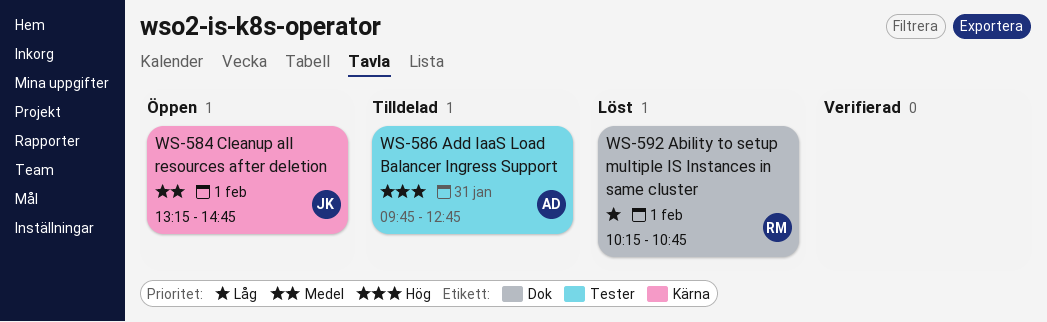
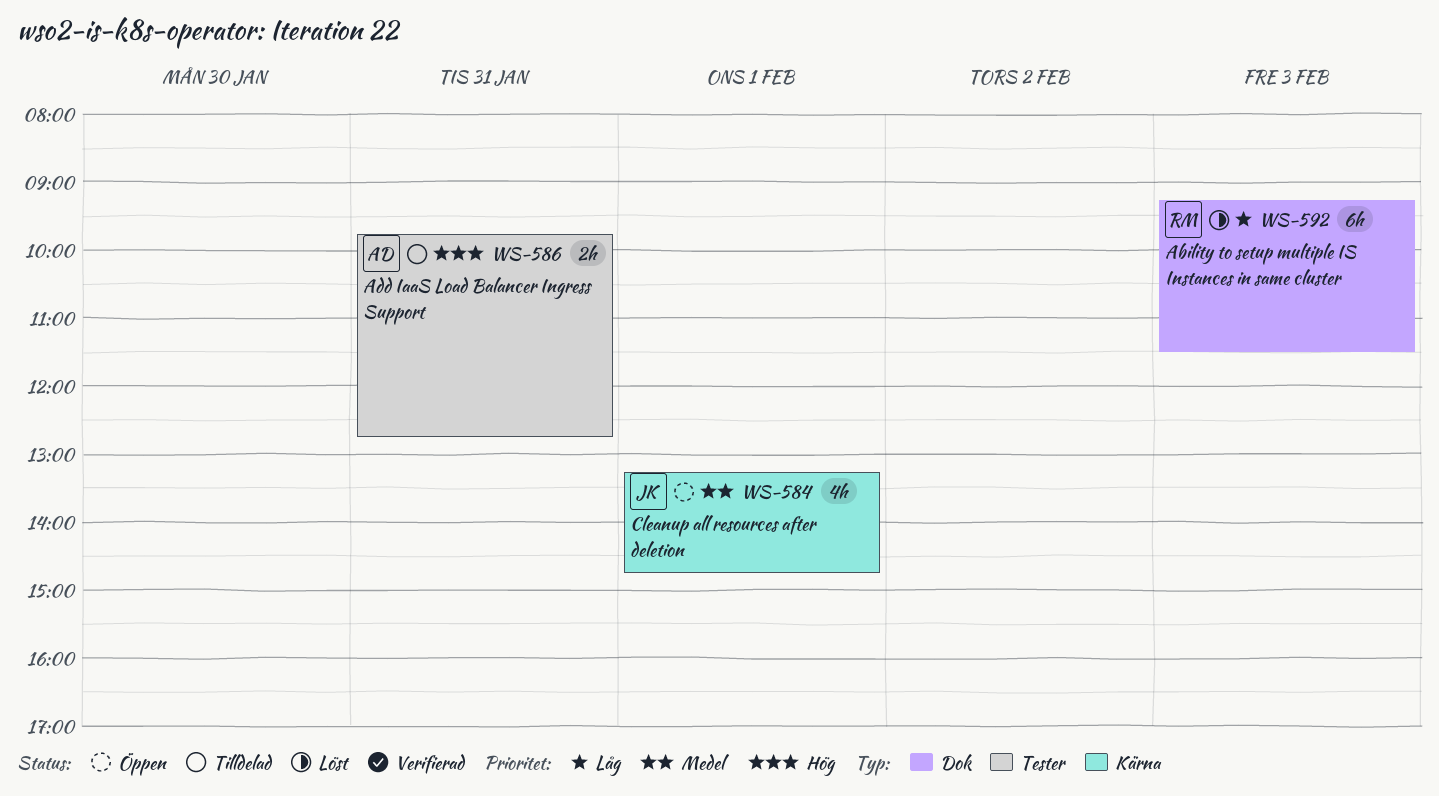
WS-592, day: Feb 1 -> Feb 3
WS-592, begins: 10:15 -> 09:15
WS-592, ends: 10:45 -> 11:30

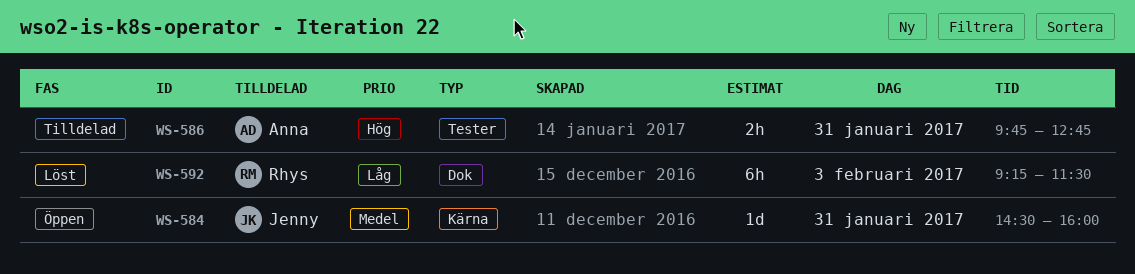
WS-584, estimate: 4h -> 1d
WS-584, day: Feb 1 -> Jan 31
WS-584, begins: 13:15 -> 14:30
WS-584, ends: 14:45 -> 16:00

